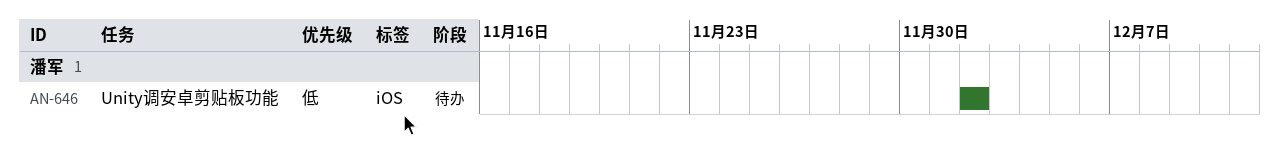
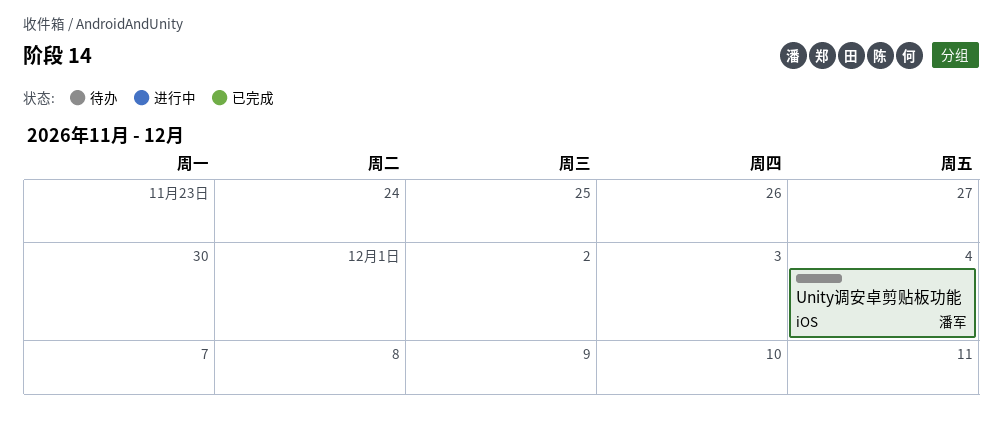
Unity调安卓剪贴板功能, due: Dec 2 -> Dec 4

